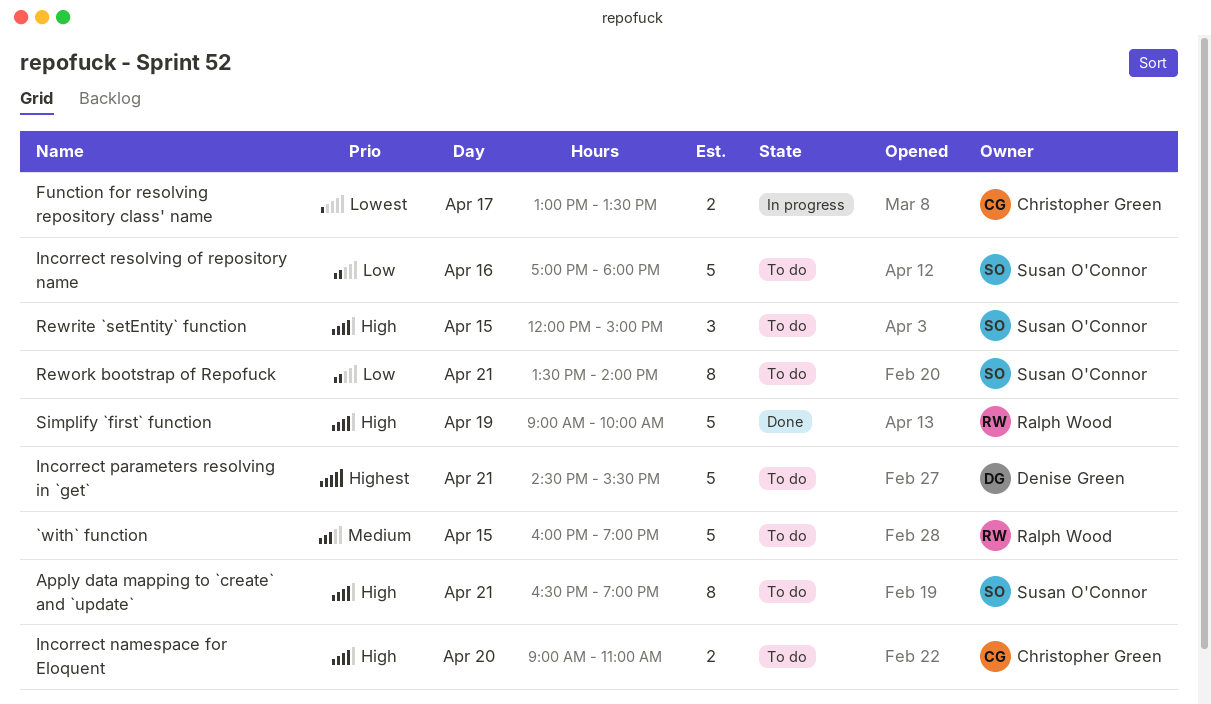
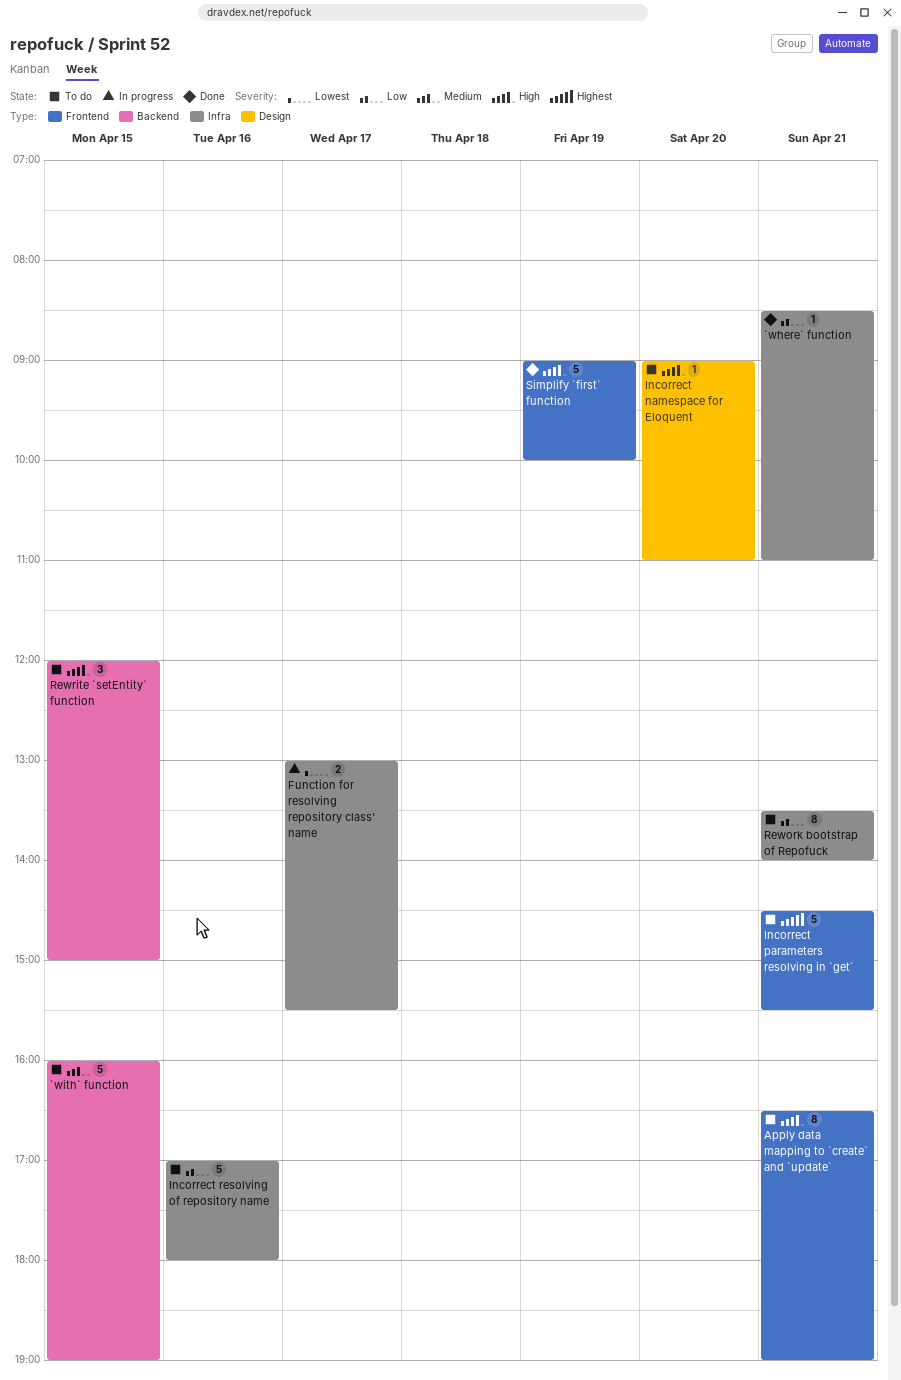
`where` function: none -> present
Function for resolving repository class' name, ends: 13:30 -> 15:30
Incorrect namespace for Eloquent, estimate: 2 -> 1

